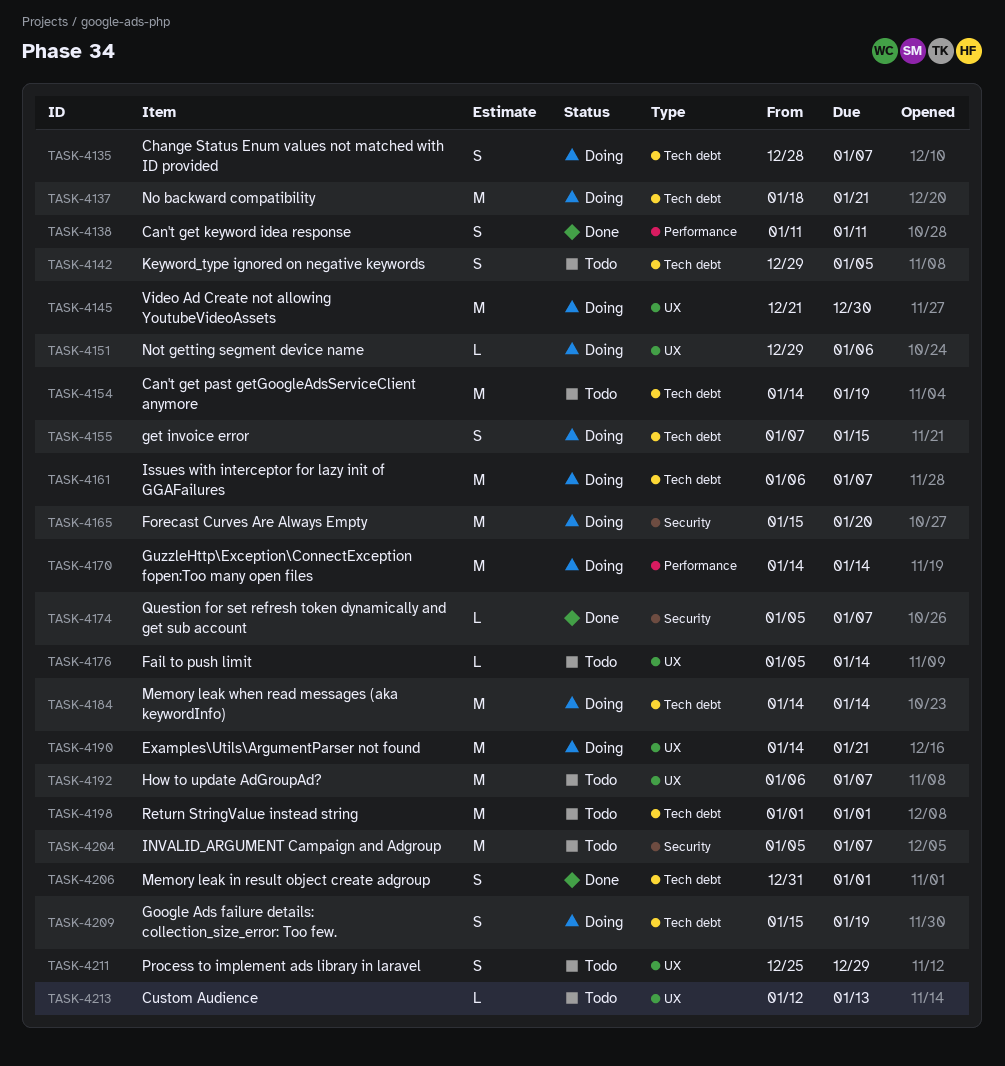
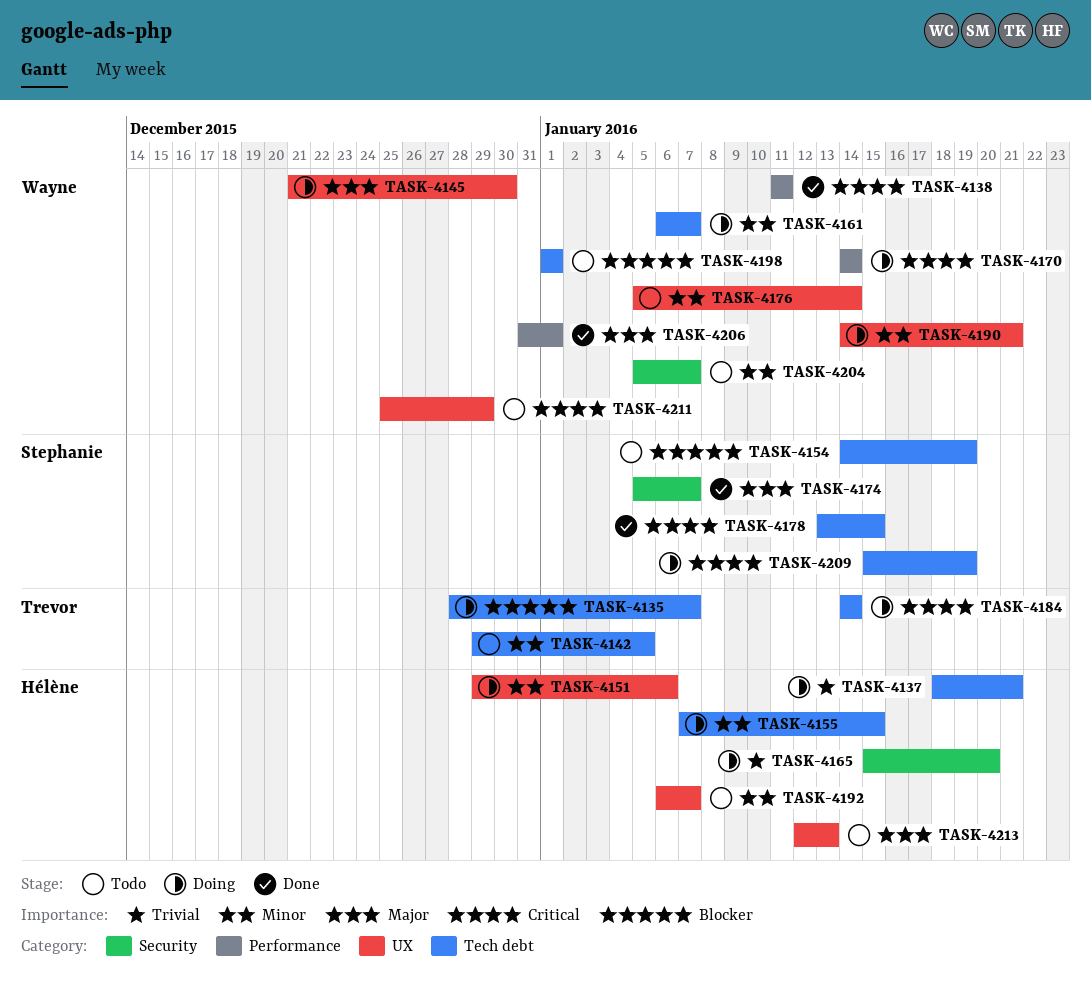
TASK-4178: none -> present
TASK-4206, label: Tech debt -> Performance

